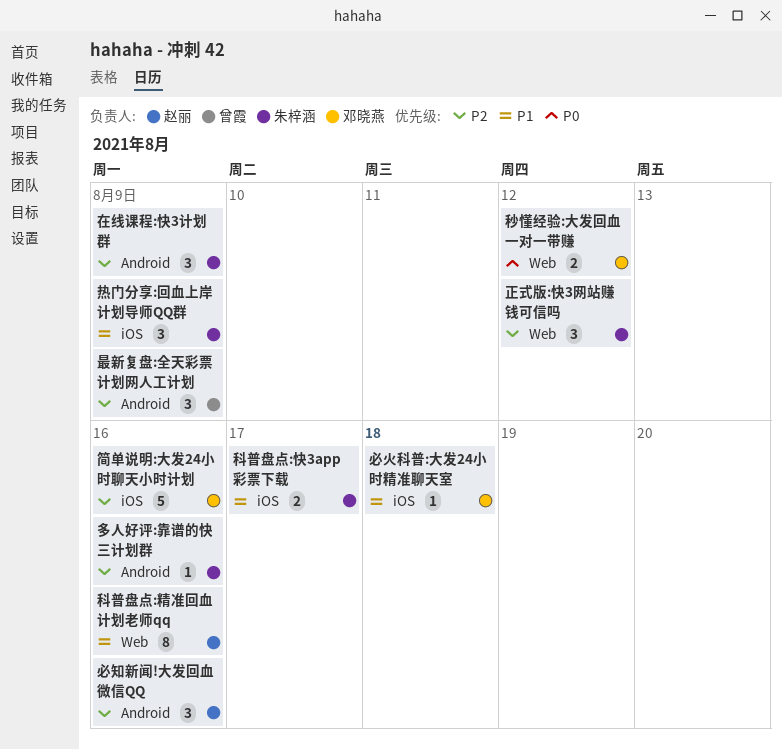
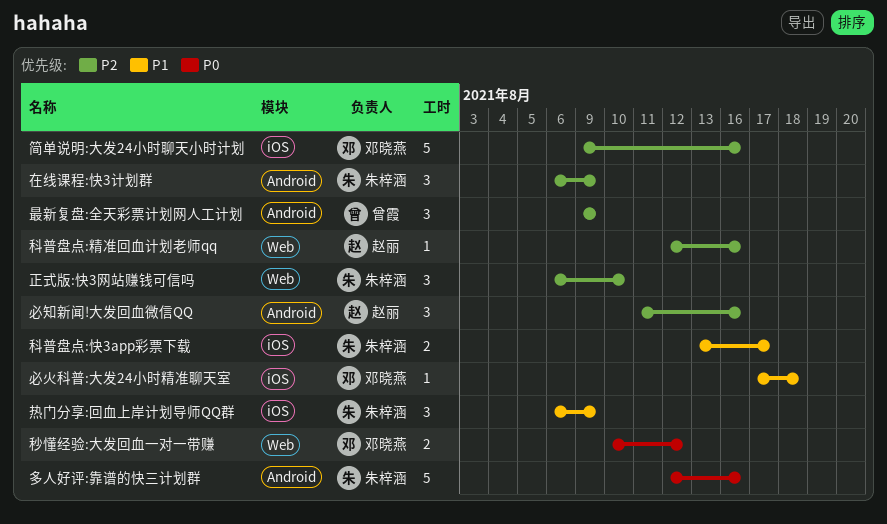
多人好评:靠谱的快三计划群, priority: P2 -> P0
多人好评:靠谱的快三计划群, estimate: 1 -> 5
正式版:快3网站赚钱可信吗, due: Aug 12 -> Aug 10
科普盘点:精准回血计划老师qq, priority: P1 -> P2
科普盘点:精准回血计划老师qq, estimate: 8 -> 1

